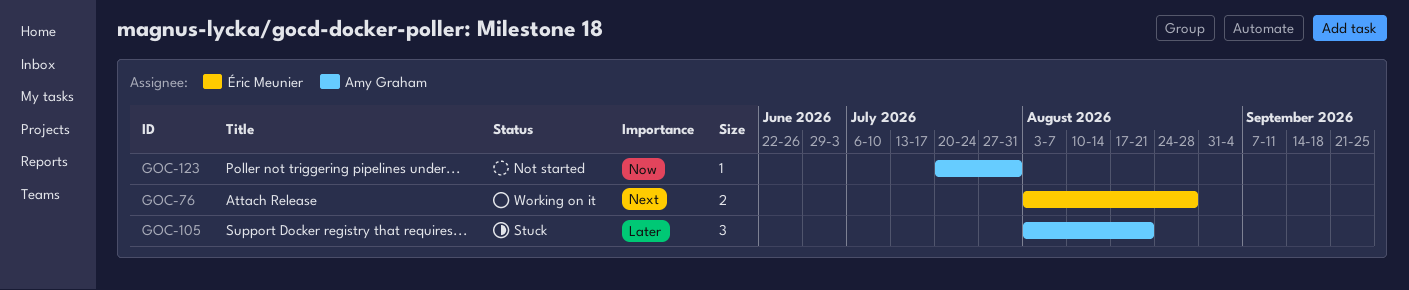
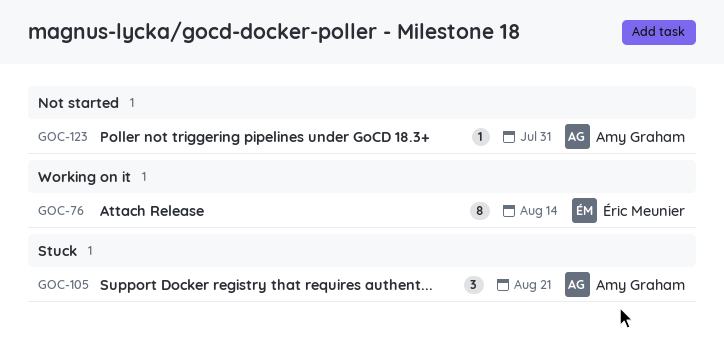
GOC-76, estimate: 2 -> 8
GOC-76, due: Aug 28 -> Aug 14

